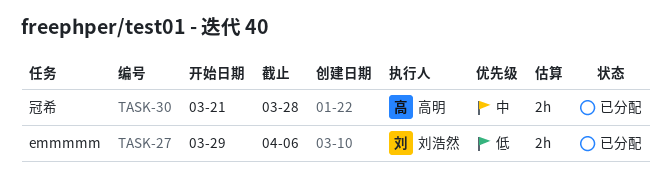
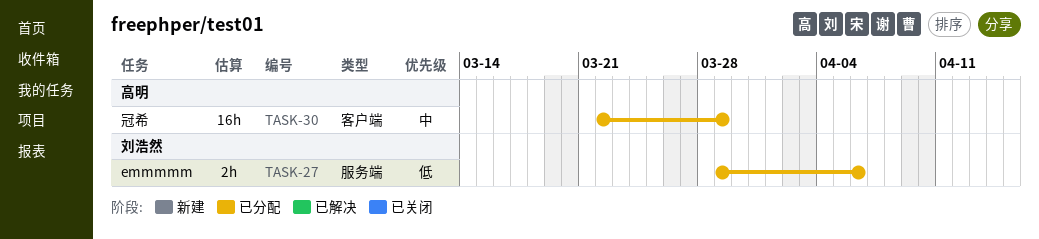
TASK-30, estimate: 2h -> 16h
TASK-30, start: Mar 21 -> Mar 22
TASK-30, due: Mar 28 -> Mar 29

